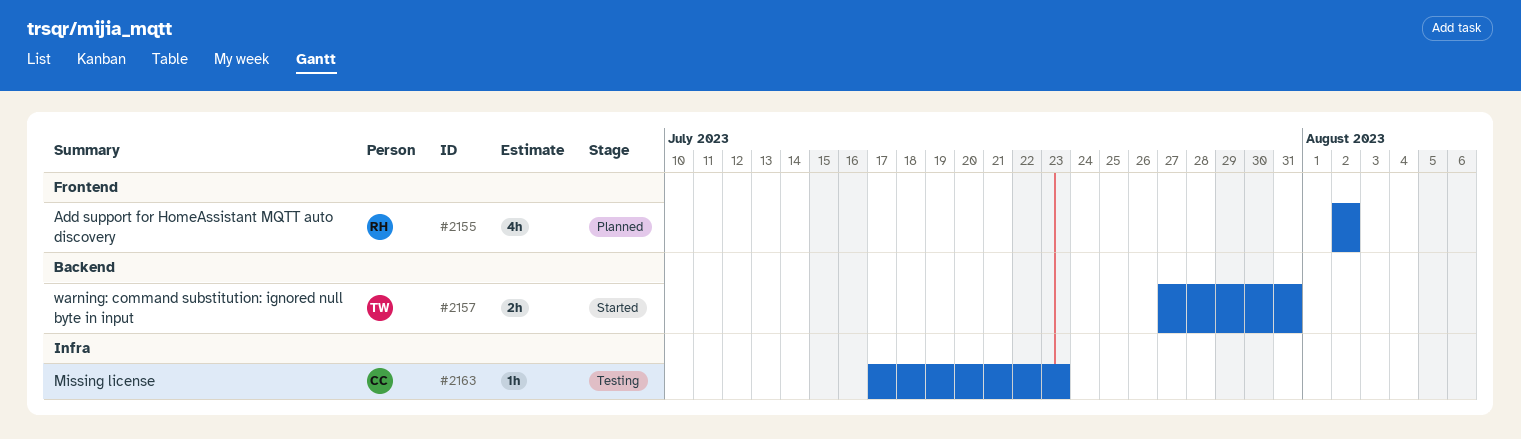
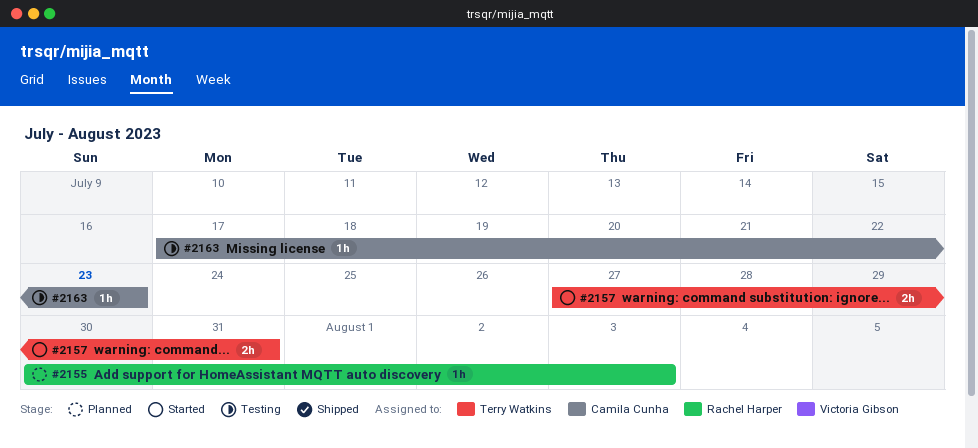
#2155, estimate: 4h -> 1h
#2155, start: Aug 2 -> Jul 30
#2155, due: Aug 2 -> Aug 3

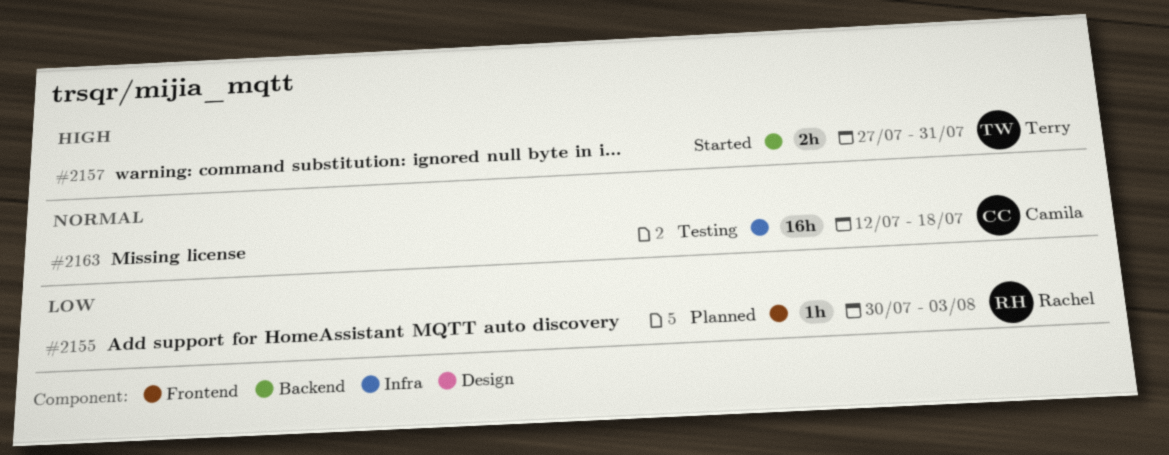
#2163, estimate: 1h -> 16h
#2163, start: Jul 17 -> Jul 12
#2163, due: Jul 23 -> Jul 18

